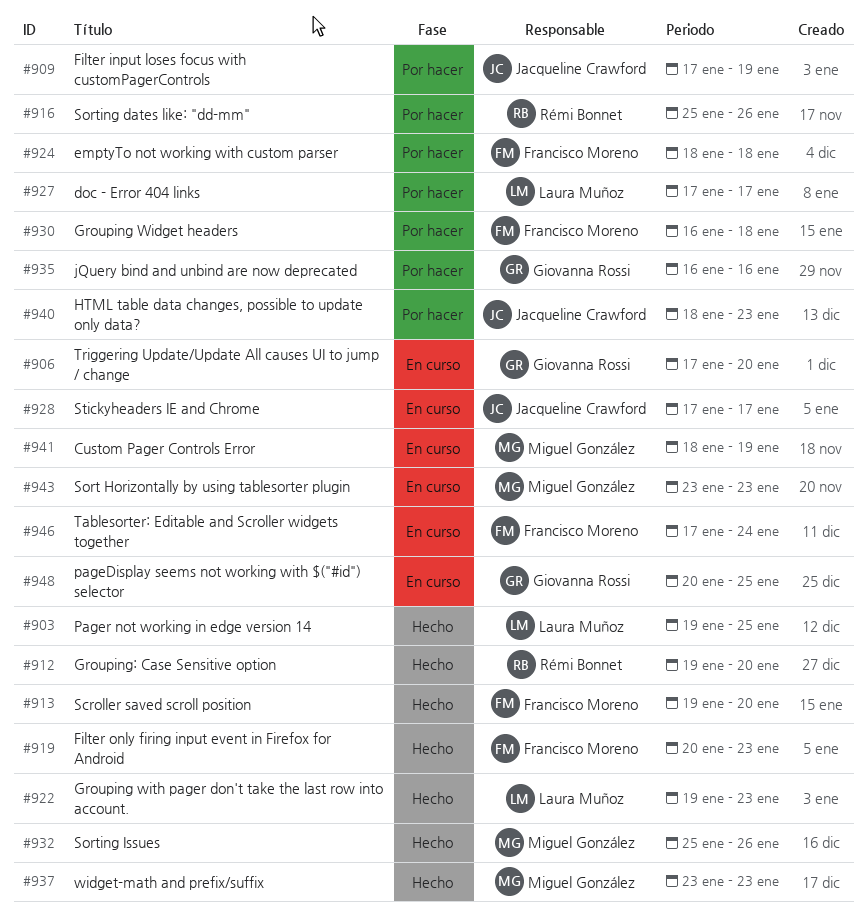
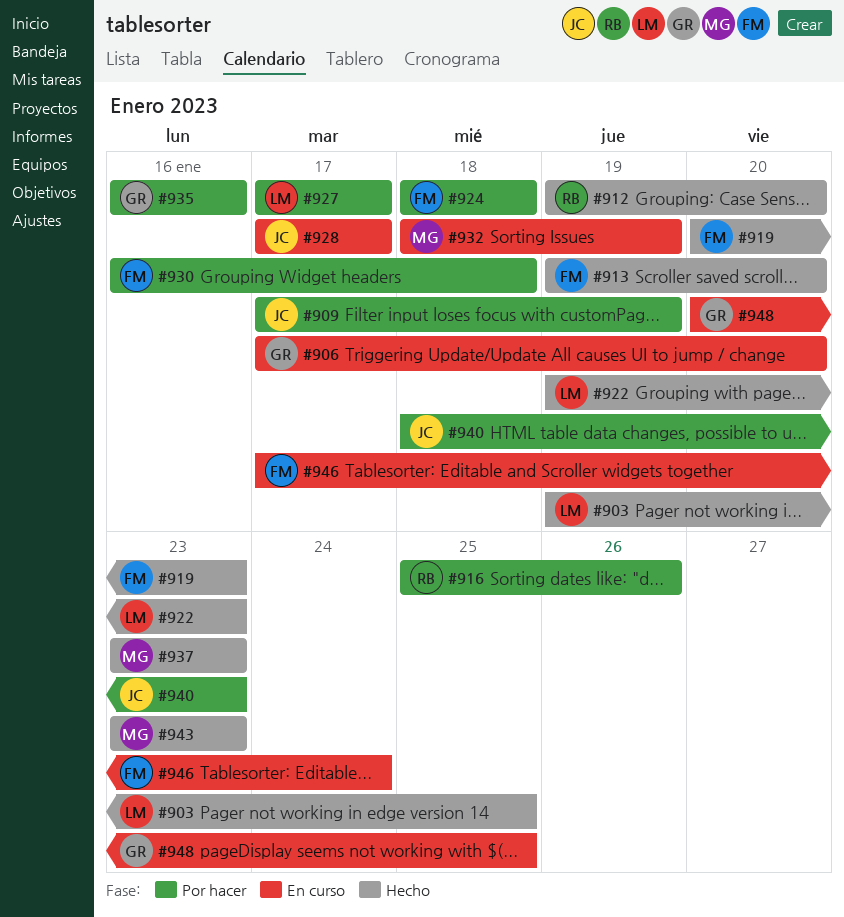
#932, status: Hecho -> En curso
#932, start: Jan 25 -> Jan 18
#932, due: Jan 26 -> Jan 19
#941: present -> none
#943, status: En curso -> Hecho

